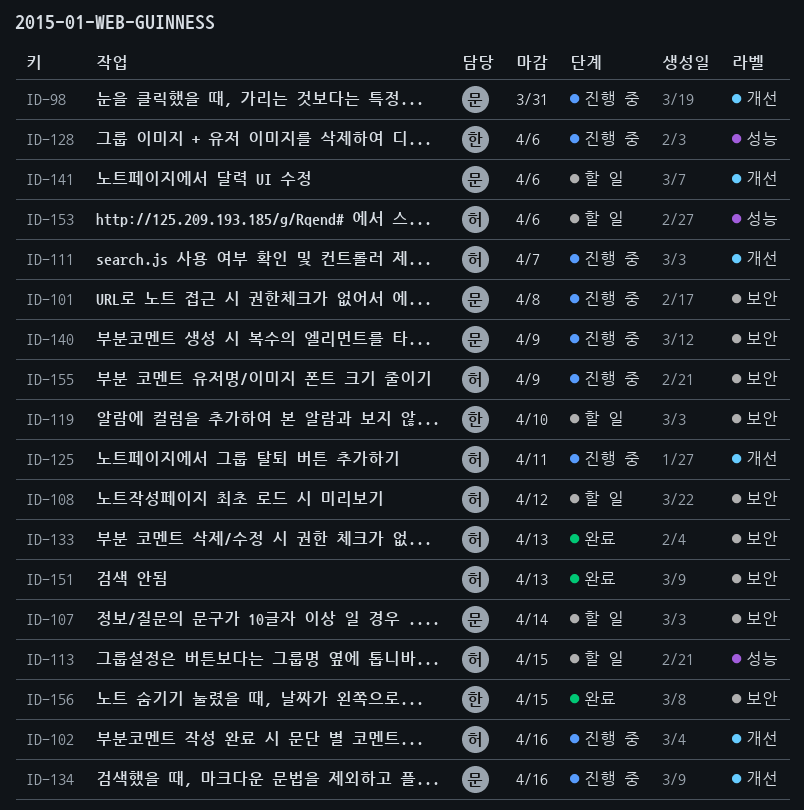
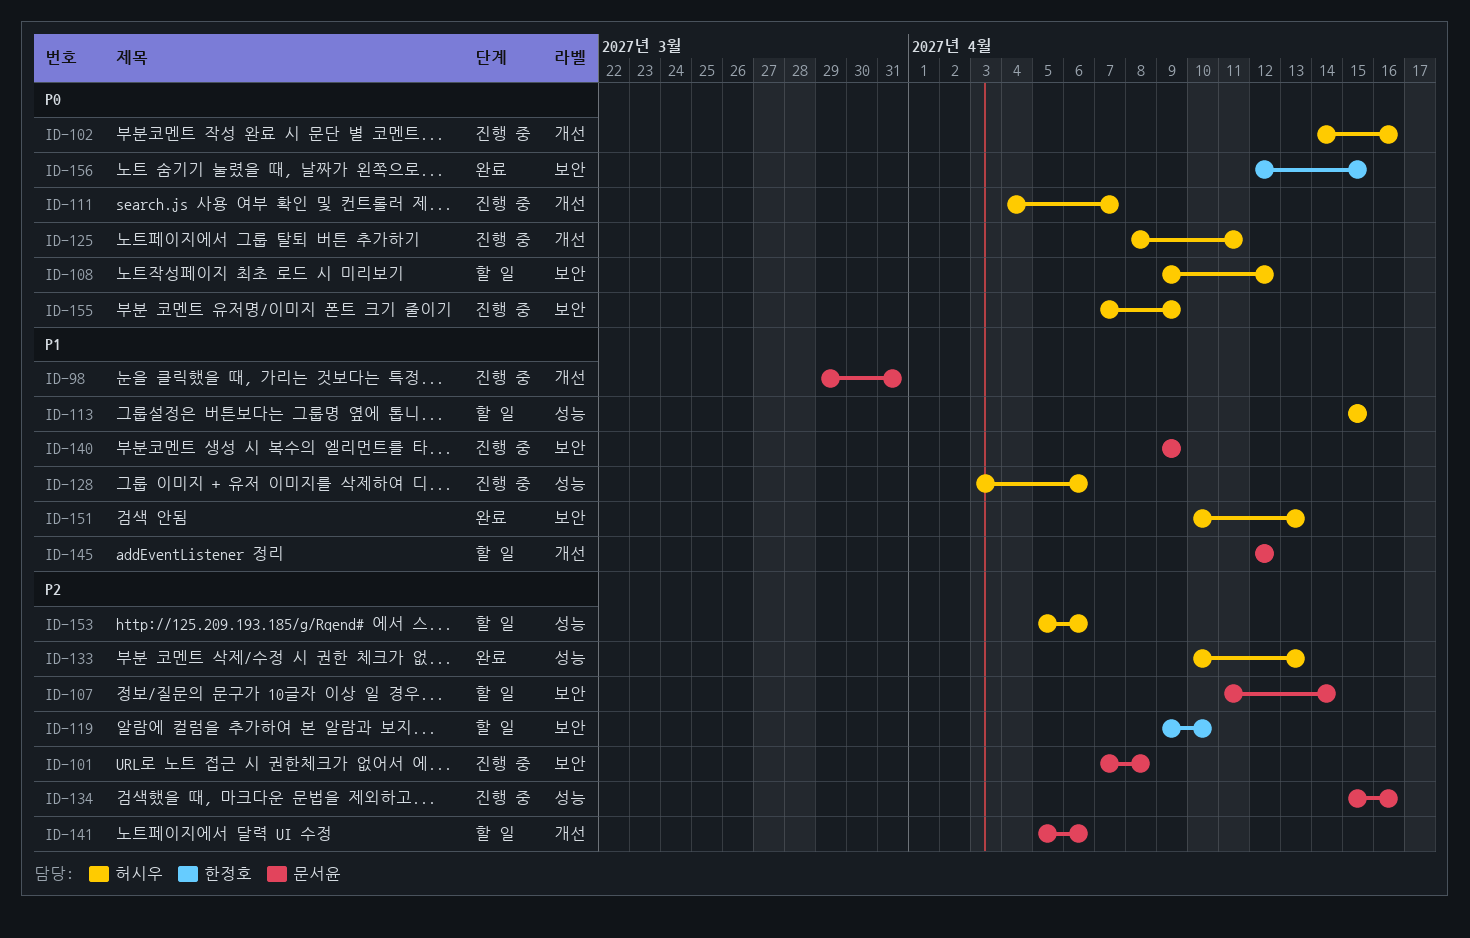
ID-128, owner: 한정호 -> 허시우
ID-133, label: 보안 -> 성능
ID-134, label: 개선 -> 성능
ID-145: none -> present

